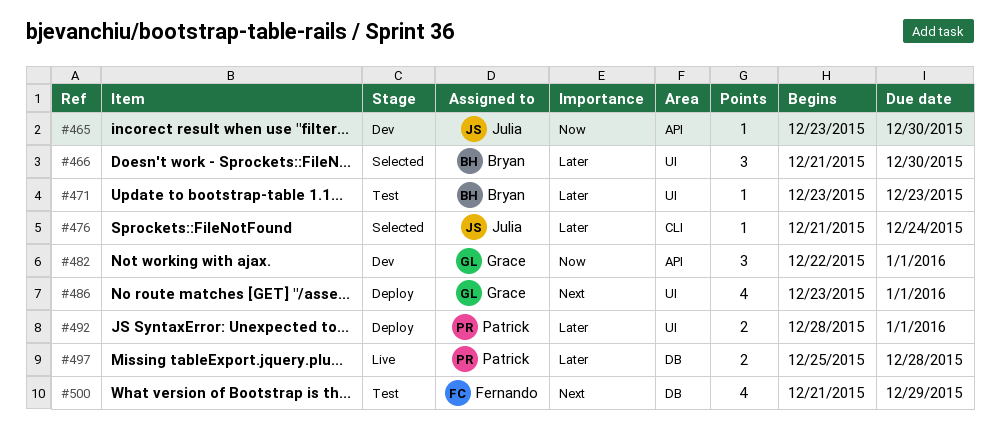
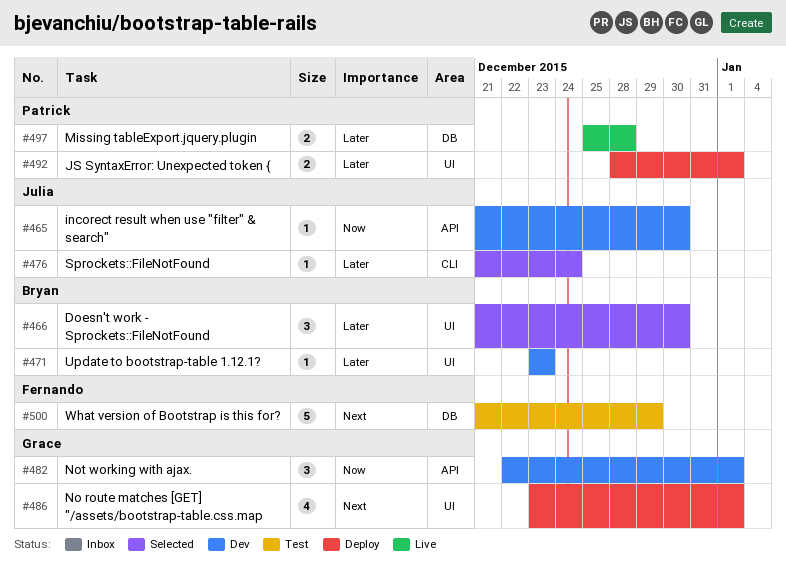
#465, start: Dec 23 -> Dec 21
#471, status: Test -> Dev
#500, estimate: 4 -> 5

